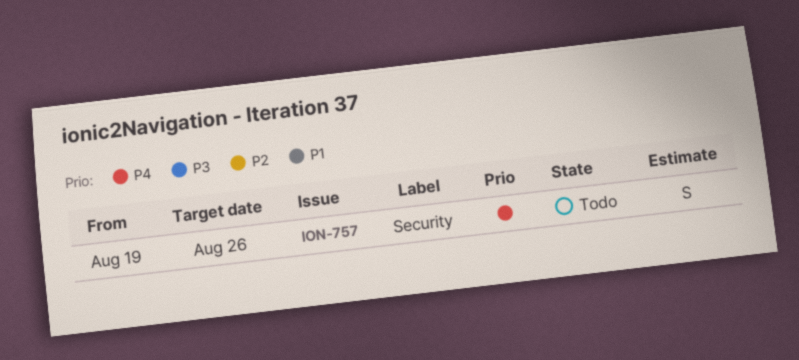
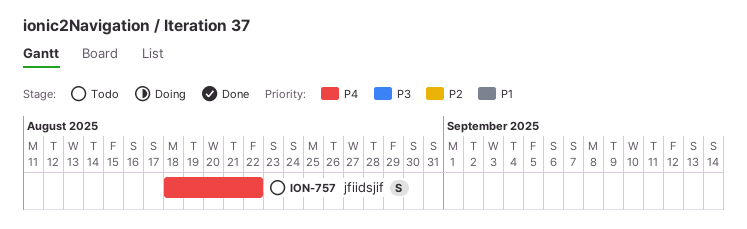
ION-757, start: Aug 19 -> Aug 18
ION-757, due: Aug 26 -> Aug 22

